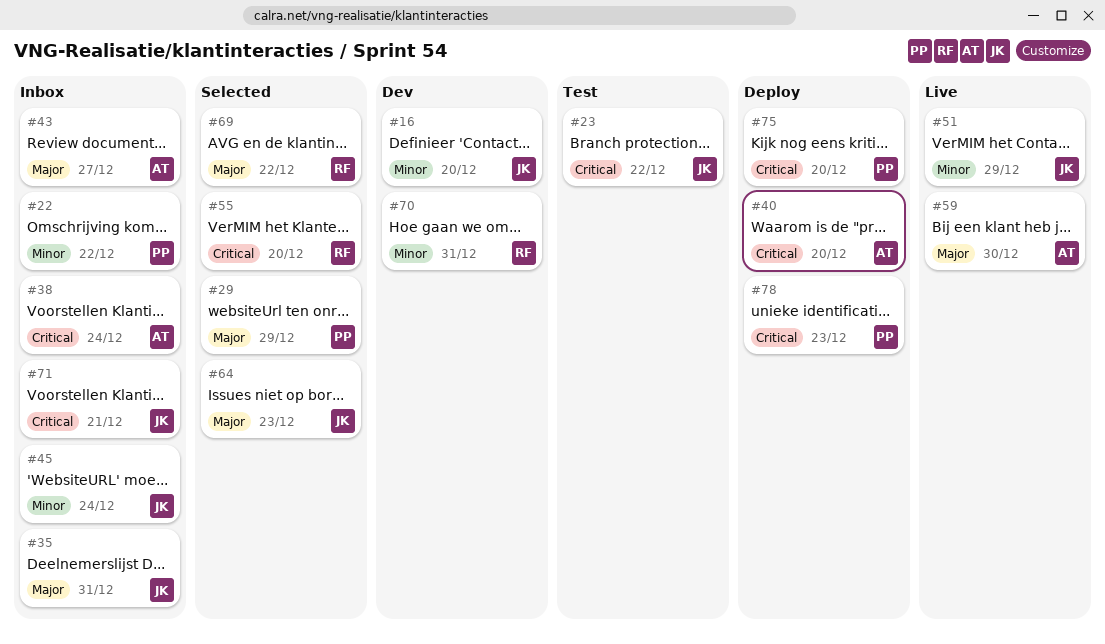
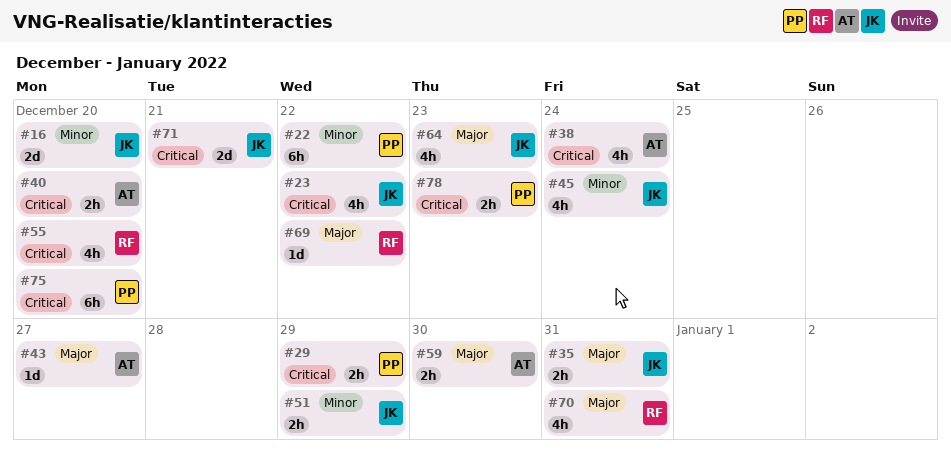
#29, priority: Major -> Critical
#70, priority: Minor -> Major

